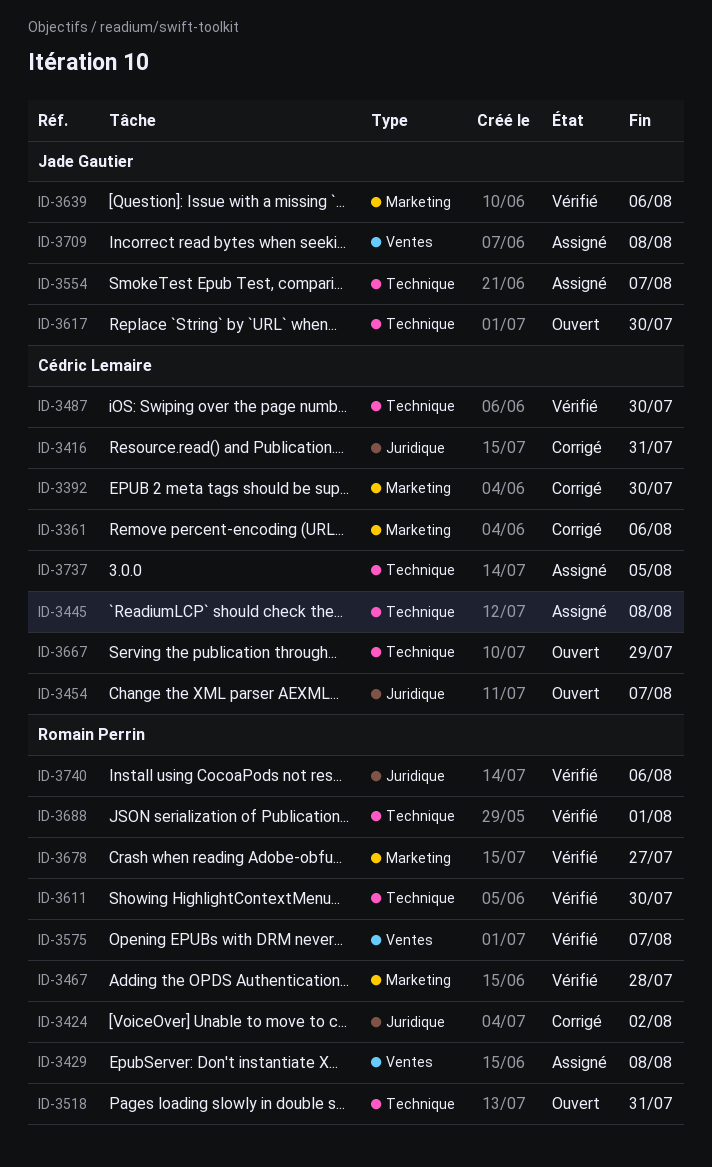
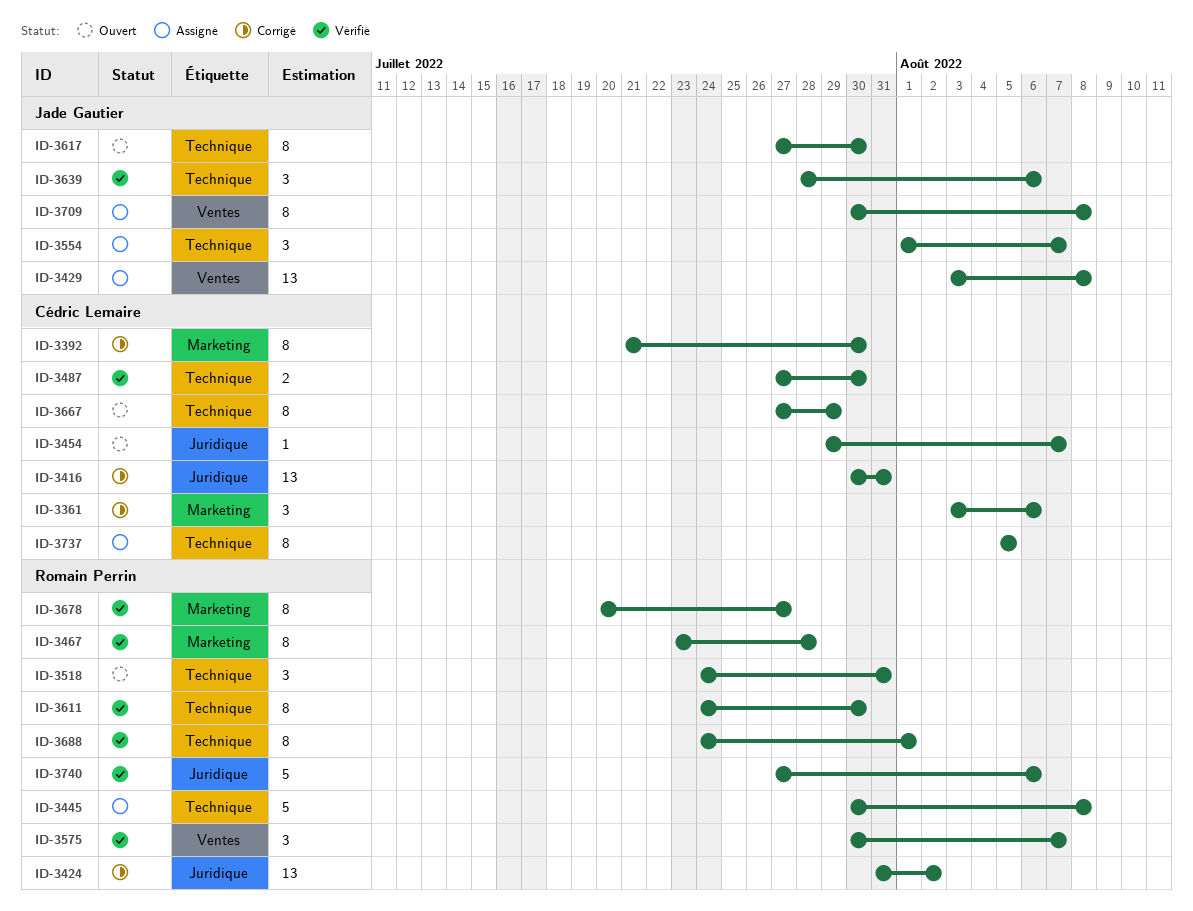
ID-3429, owner: Romain Perrin -> Jade Gautier
ID-3445, owner: Cédric Lemaire -> Romain Perrin
ID-3639, label: Marketing -> Technique

